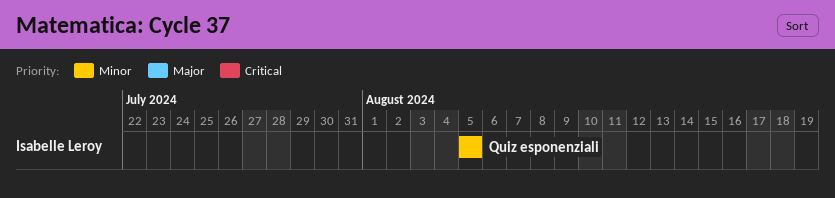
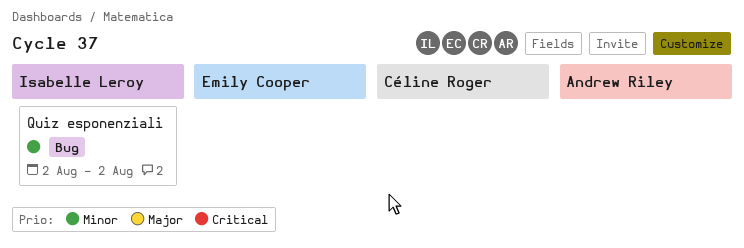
Quiz esponenziali, start: Aug 5 -> Aug 2
Quiz esponenziali, due: Aug 5 -> Aug 2

